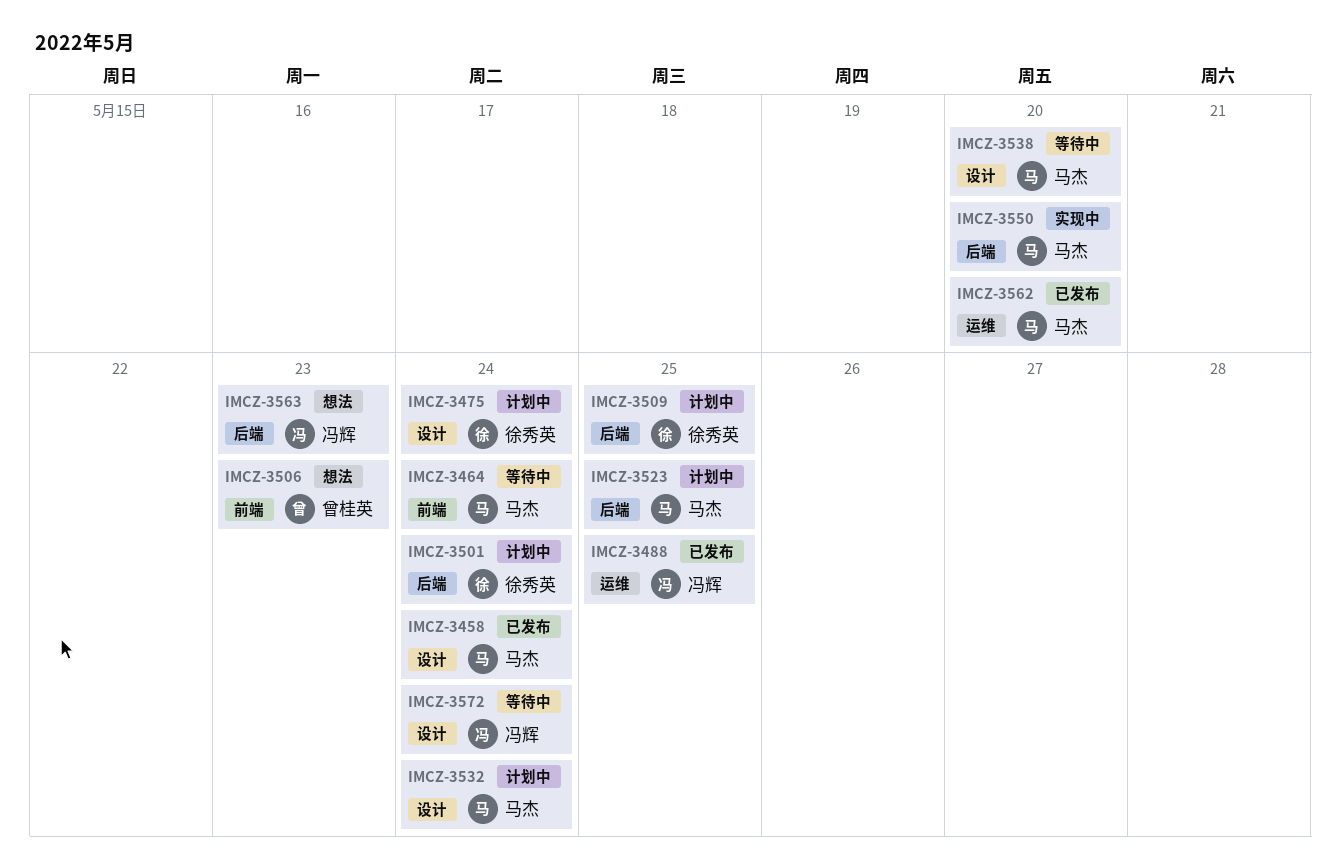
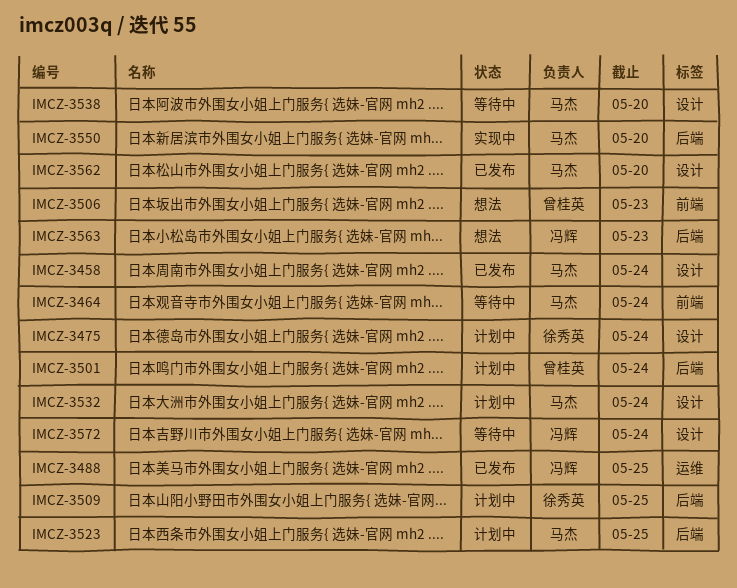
IMCZ-3501, owner: 徐秀英 -> 曾桂英
IMCZ-3562, label: 运维 -> 设计

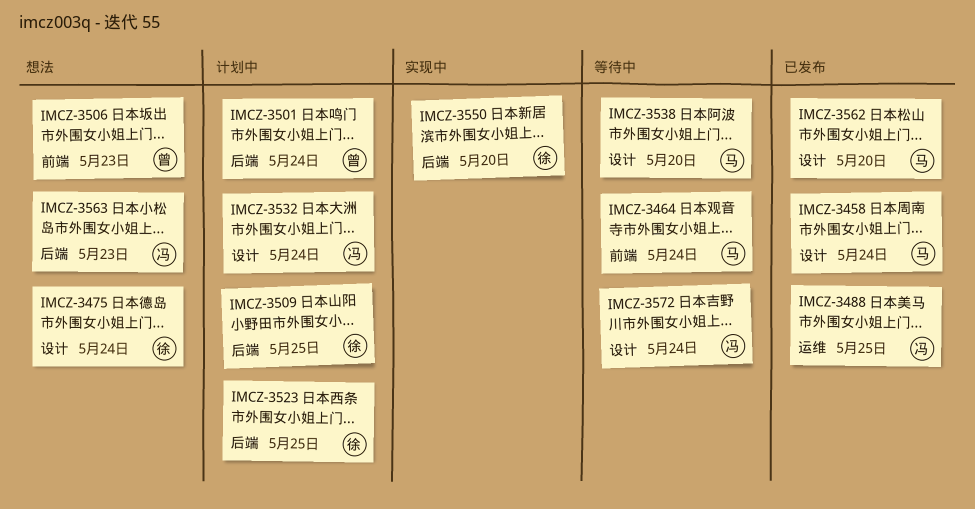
IMCZ-3475, status: 计划中 -> 想法
IMCZ-3523, owner: 马杰 -> 徐秀英
IMCZ-3532, owner: 马杰 -> 冯辉
IMCZ-3550, owner: 马杰 -> 徐秀英

